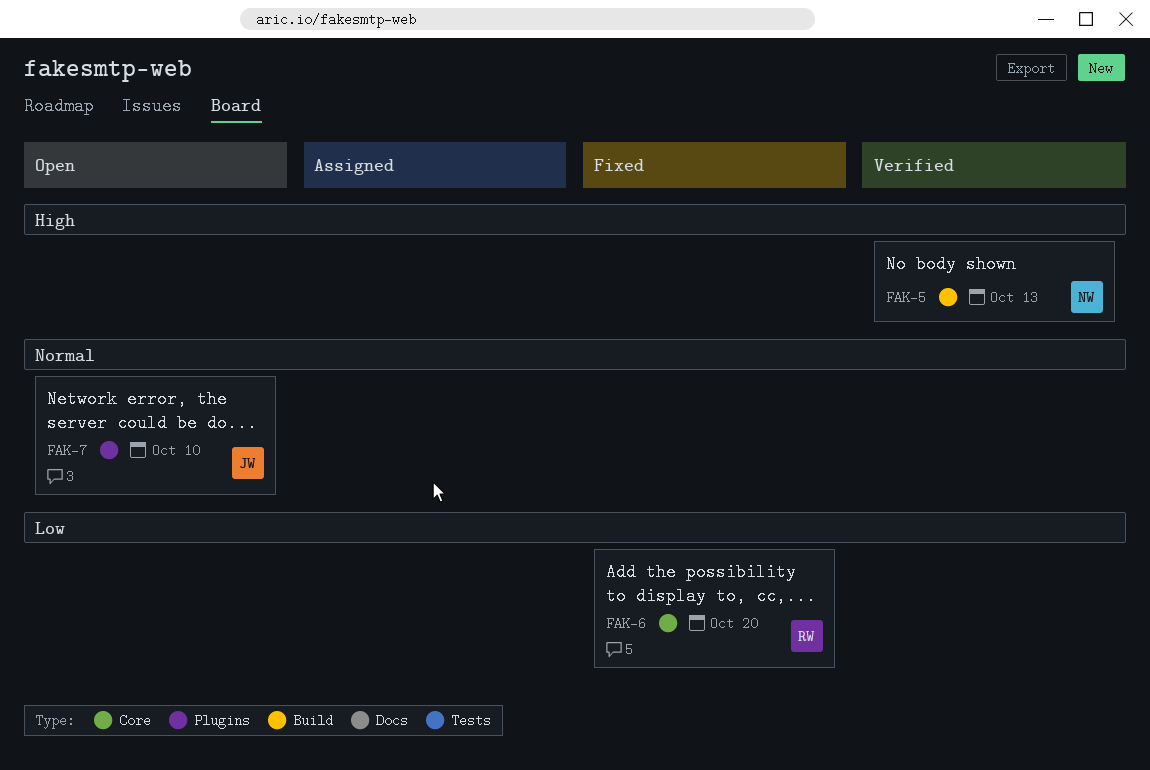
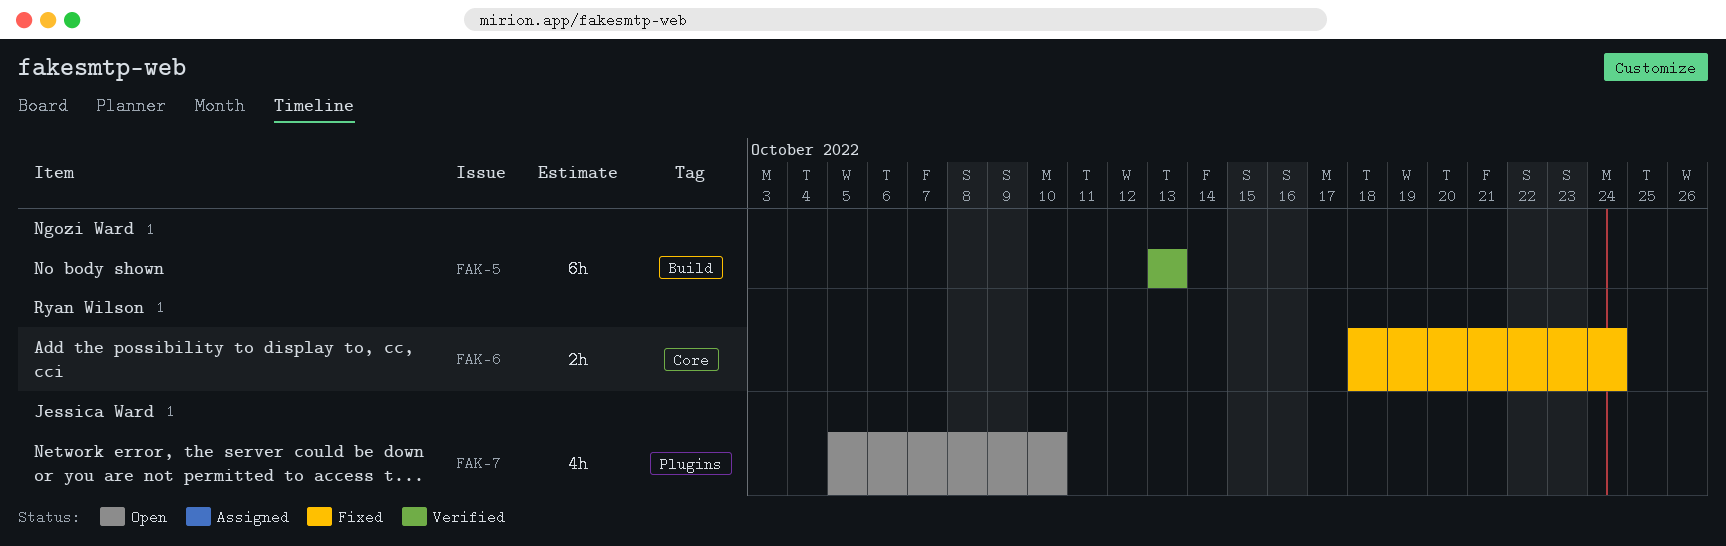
FAK-6, due: Oct 20 -> Oct 24

